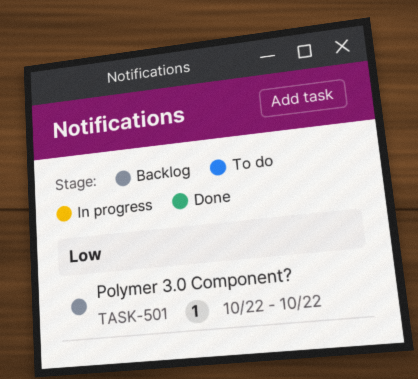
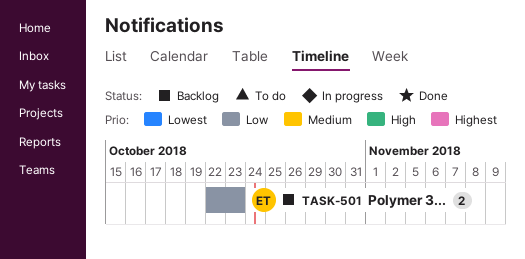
TASK-501, estimate: 1 -> 2
TASK-501, due: Oct 22 -> Oct 23

